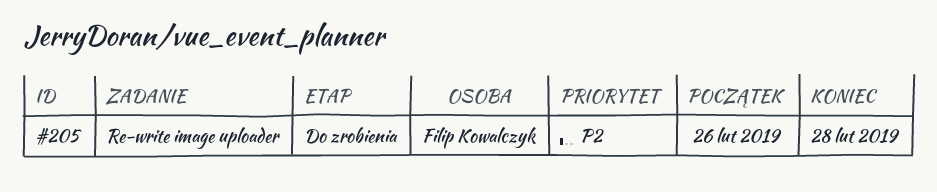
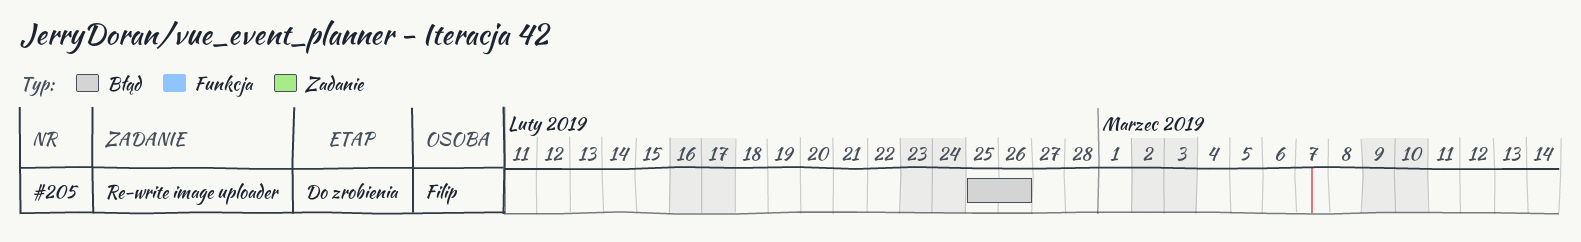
#205, start: Feb 26 -> Feb 25
#205, due: Feb 28 -> Feb 26

